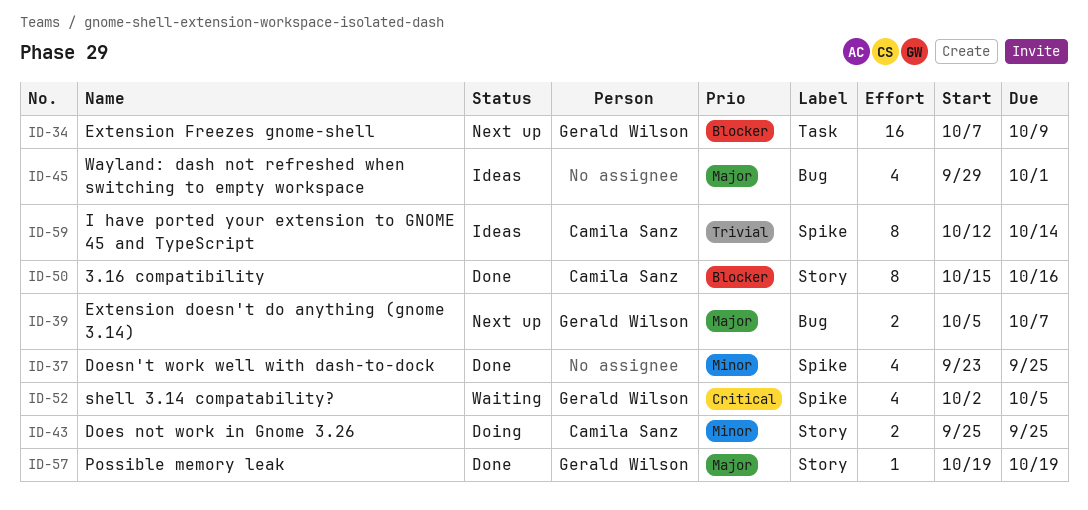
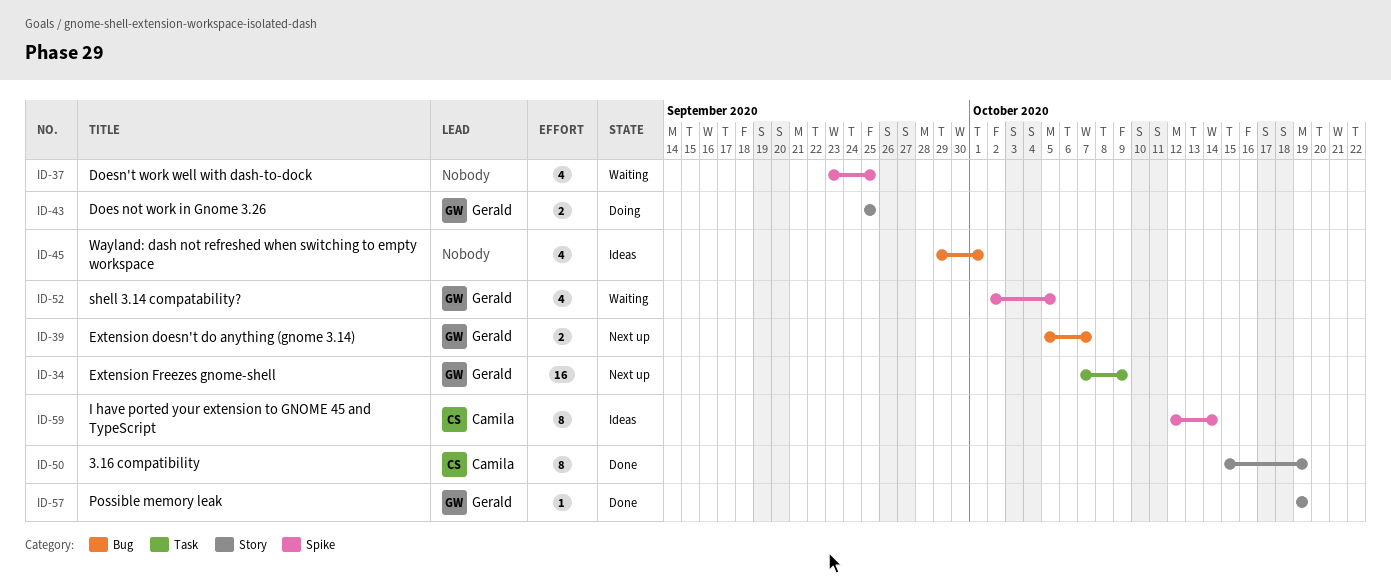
ID-37, status: Done -> Waiting
ID-43, owner: Camila Sanz -> Gerald Wilson
ID-50, due: Oct 16 -> Oct 19

